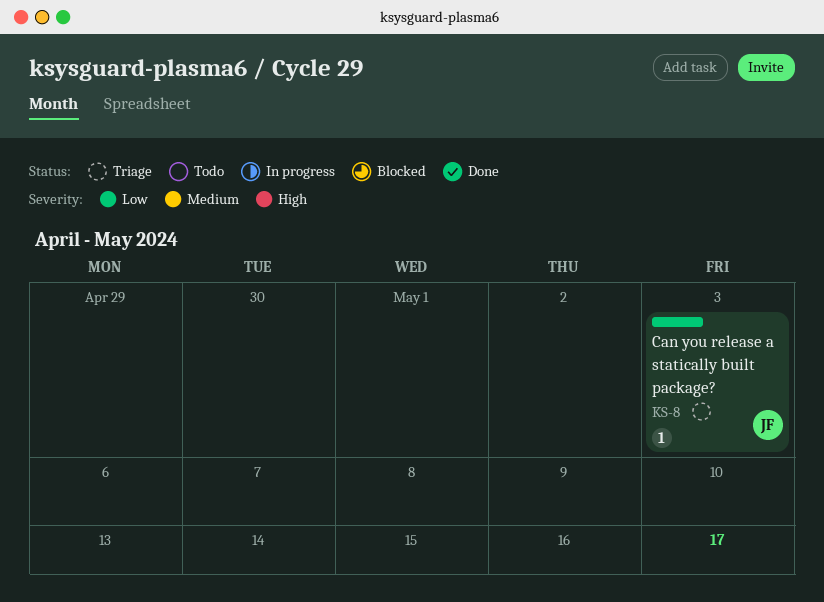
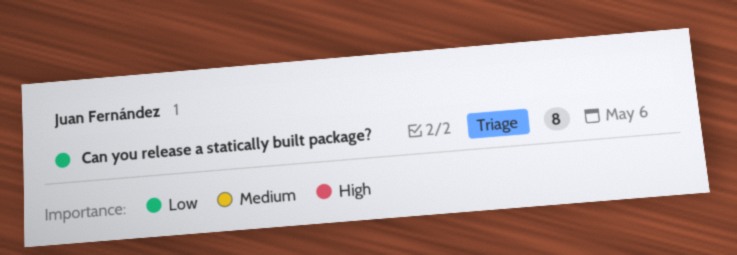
Can you release a statically built package?, estimate: 1 -> 8
Can you release a statically built package?, due: May 3 -> May 6

